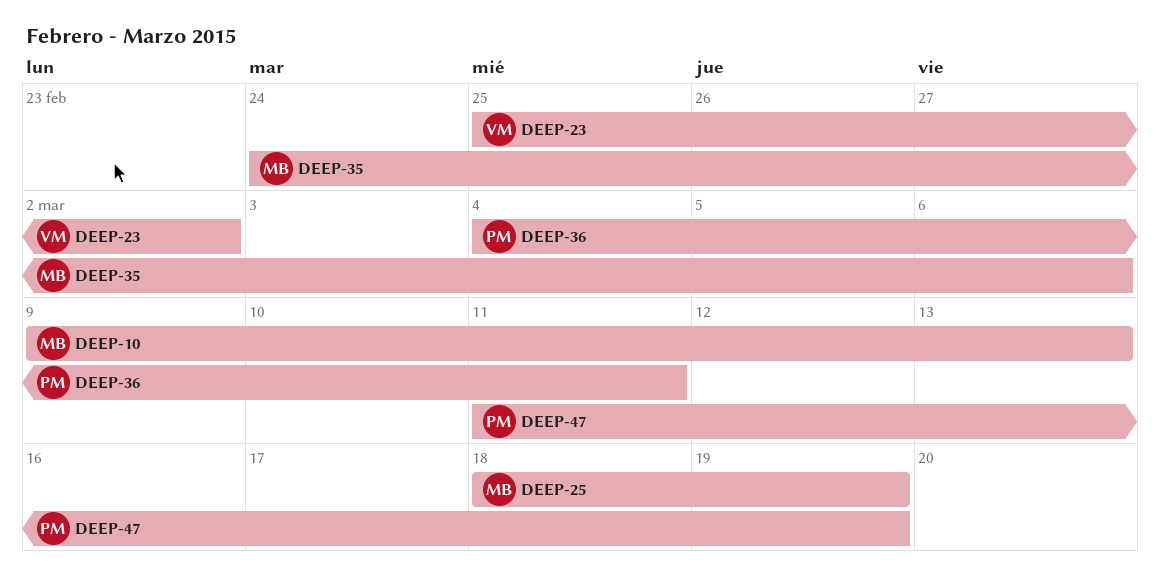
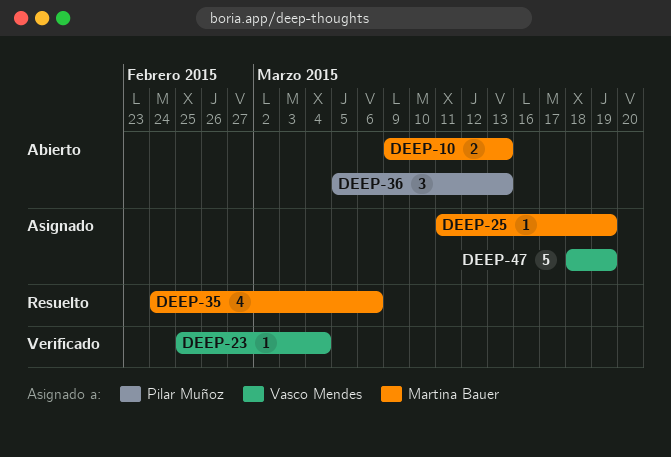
DEEP-23, due: Mar 2 -> Mar 4
DEEP-25, start: Mar 18 -> Mar 11
DEEP-36, start: Mar 4 -> Mar 5
DEEP-36, due: Mar 11 -> Mar 13
DEEP-47, owner: Pilar Muñoz -> Vasco Mendes
DEEP-47, start: Mar 11 -> Mar 18

